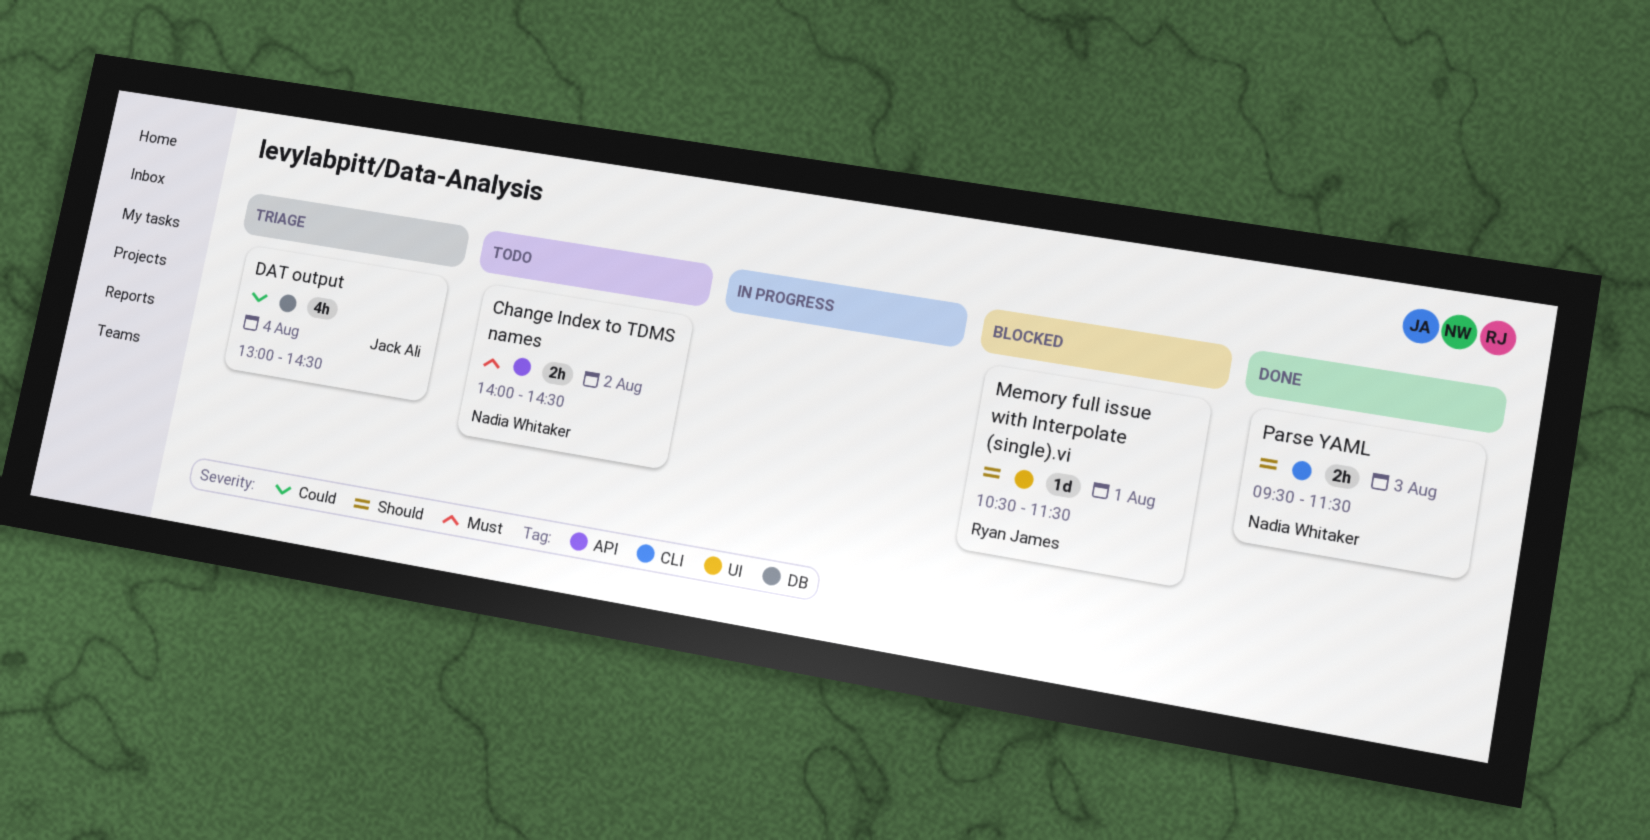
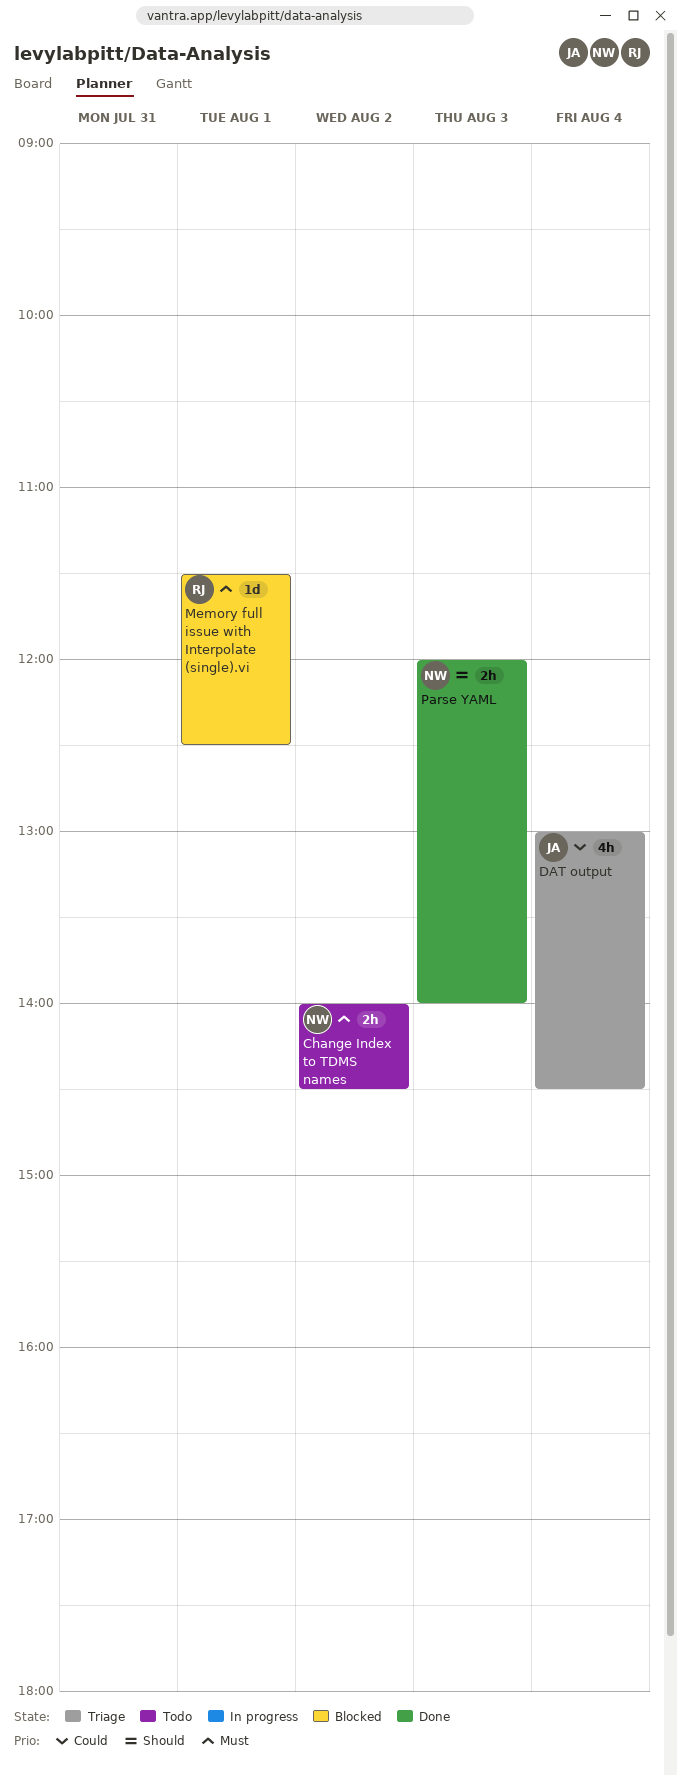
Memory full issue with Interpolate (single).vi, priority: Should -> Must
Memory full issue with Interpolate (single).vi, begins: 10:30 -> 11:30
Memory full issue with Interpolate (single).vi, ends: 11:30 -> 12:30
Parse YAML, begins: 09:30 -> 12:00
Parse YAML, ends: 11:30 -> 14:00

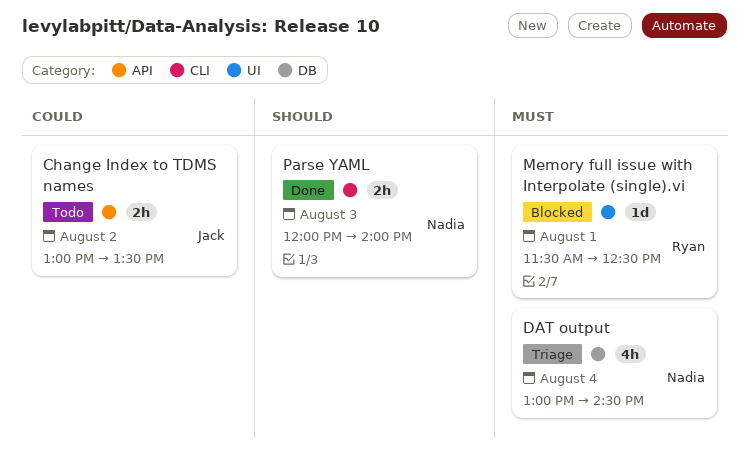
Change Index to TDMS names, owner: Nadia -> Jack
Change Index to TDMS names, priority: Must -> Could
Change Index to TDMS names, begins: 14:00 -> 13:00
Change Index to TDMS names, ends: 14:30 -> 13:30
DAT output, owner: Jack -> Nadia
DAT output, priority: Could -> Must

